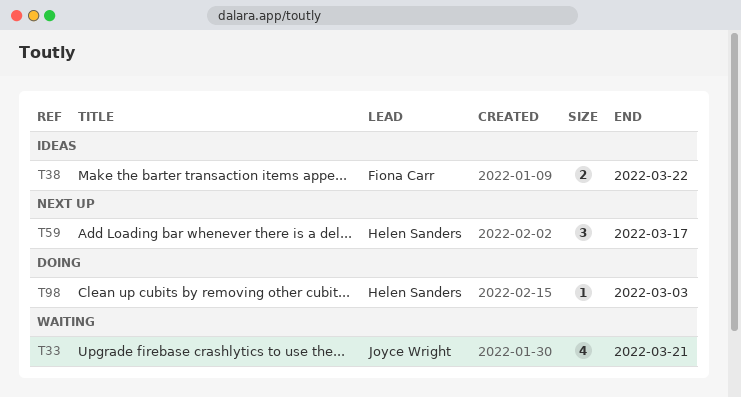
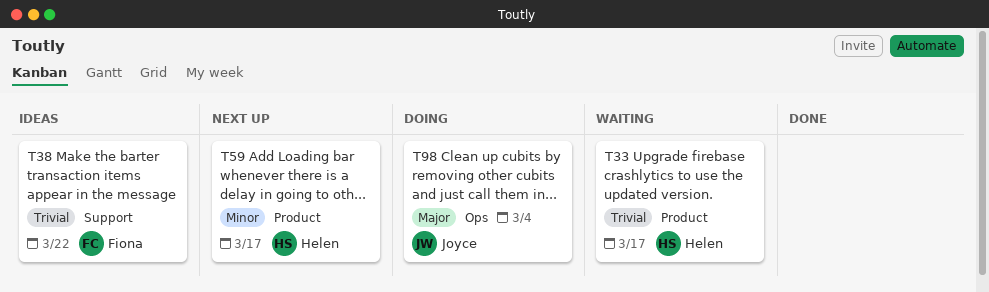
T33, owner: Joyce Wright -> Helen Sanders
T33, due: Mar 21 -> Mar 17
T98, owner: Helen Sanders -> Joyce Wright
T98, due: Mar 3 -> Mar 4

